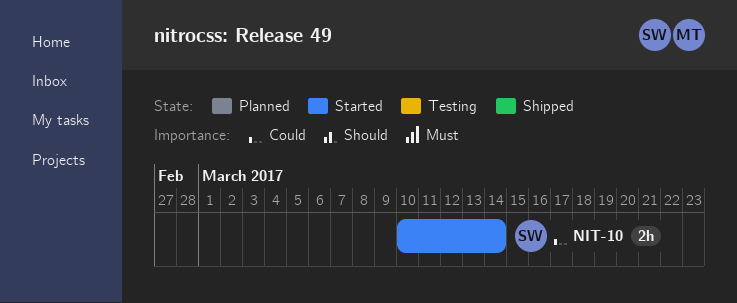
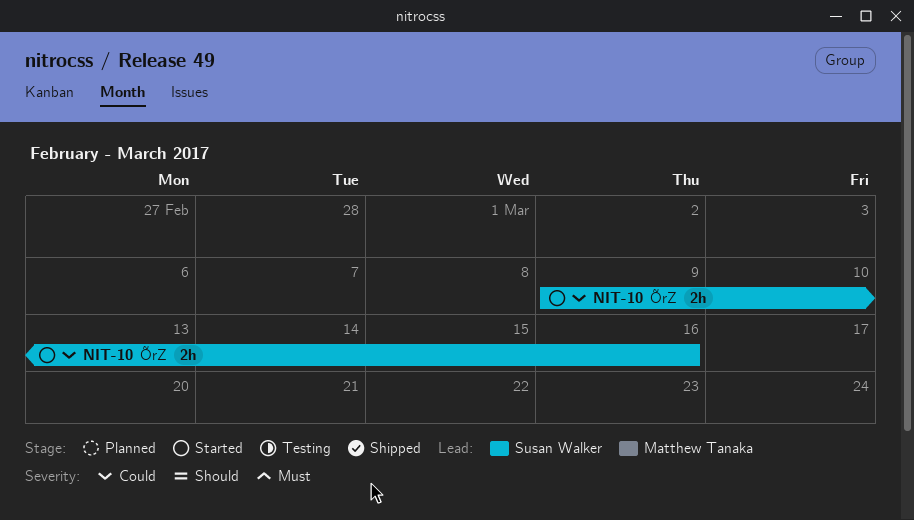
NIT-10, start: Mar 10 -> Mar 9
NIT-10, due: Mar 14 -> Mar 16

